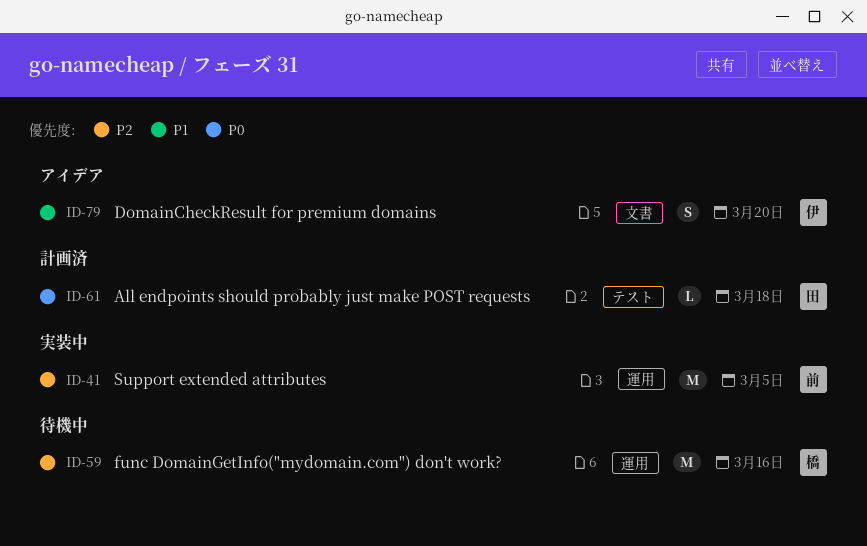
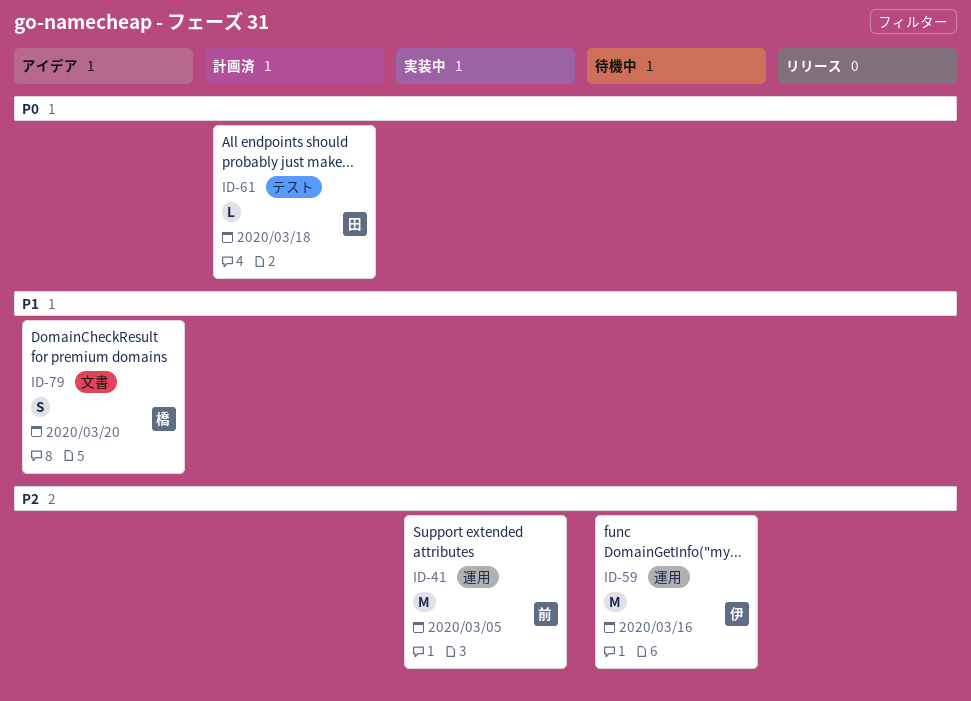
ID-59, owner: 橋 -> 伊
ID-79, owner: 伊 -> 橋

